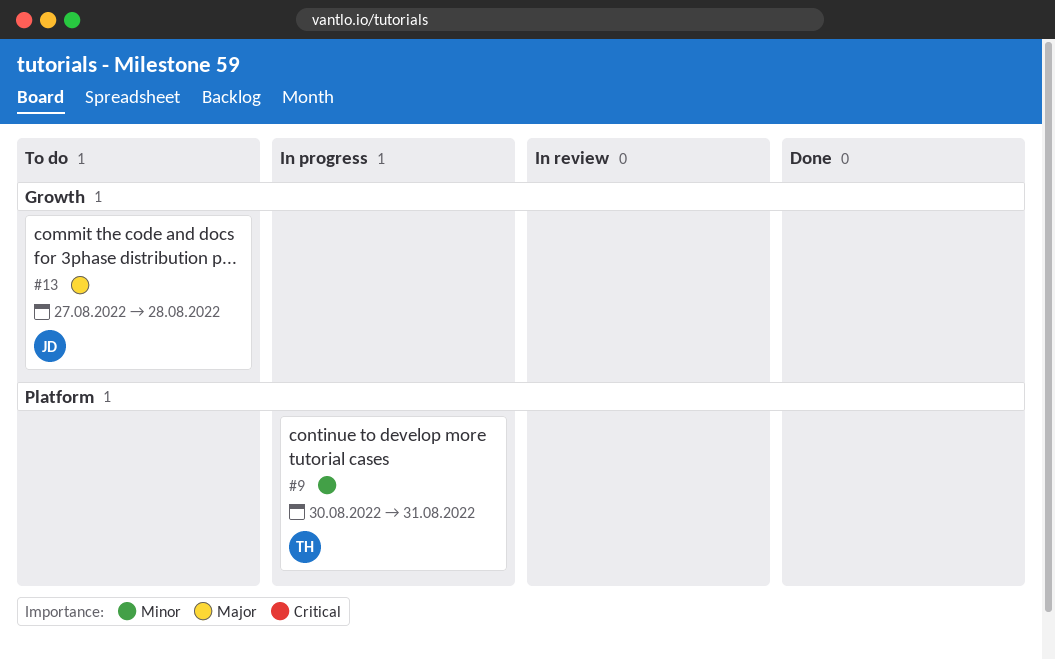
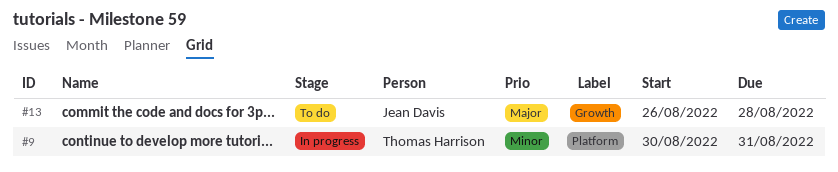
#13, start: Aug 27 -> Aug 26

